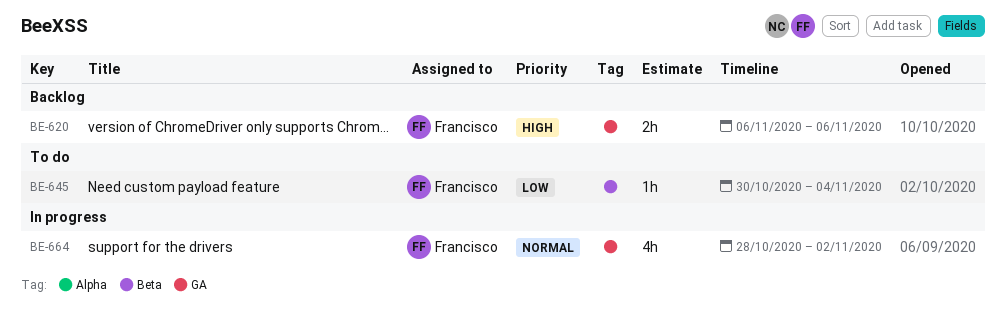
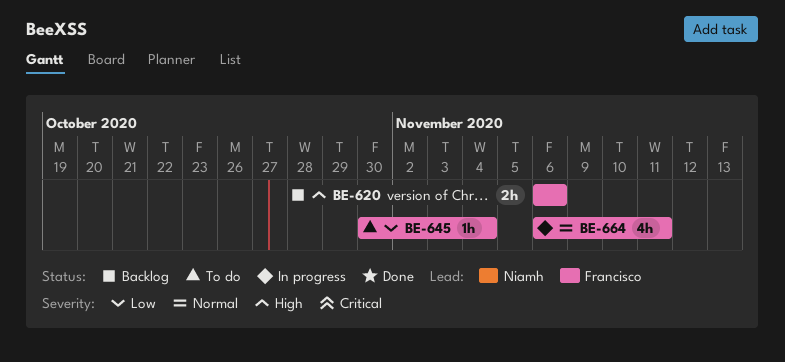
BE-664, start: Oct 28 -> Nov 6
BE-664, due: Nov 2 -> Nov 11

